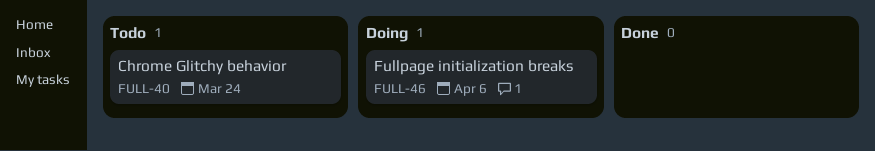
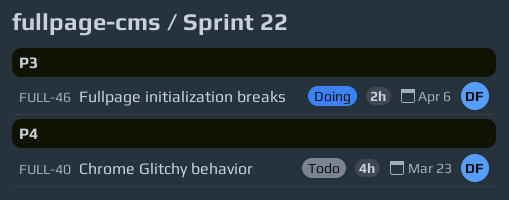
FULL-40, due: Mar 24 -> Mar 23

